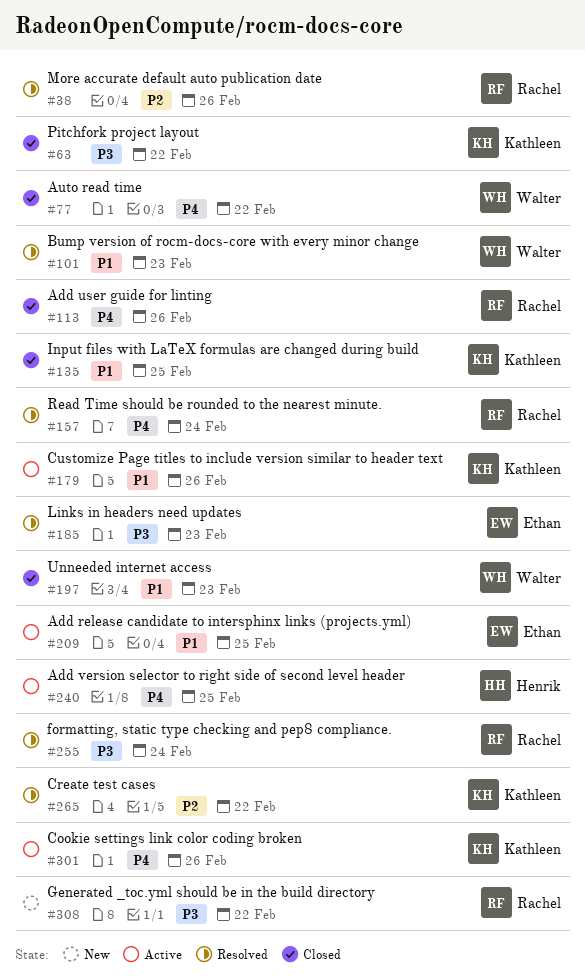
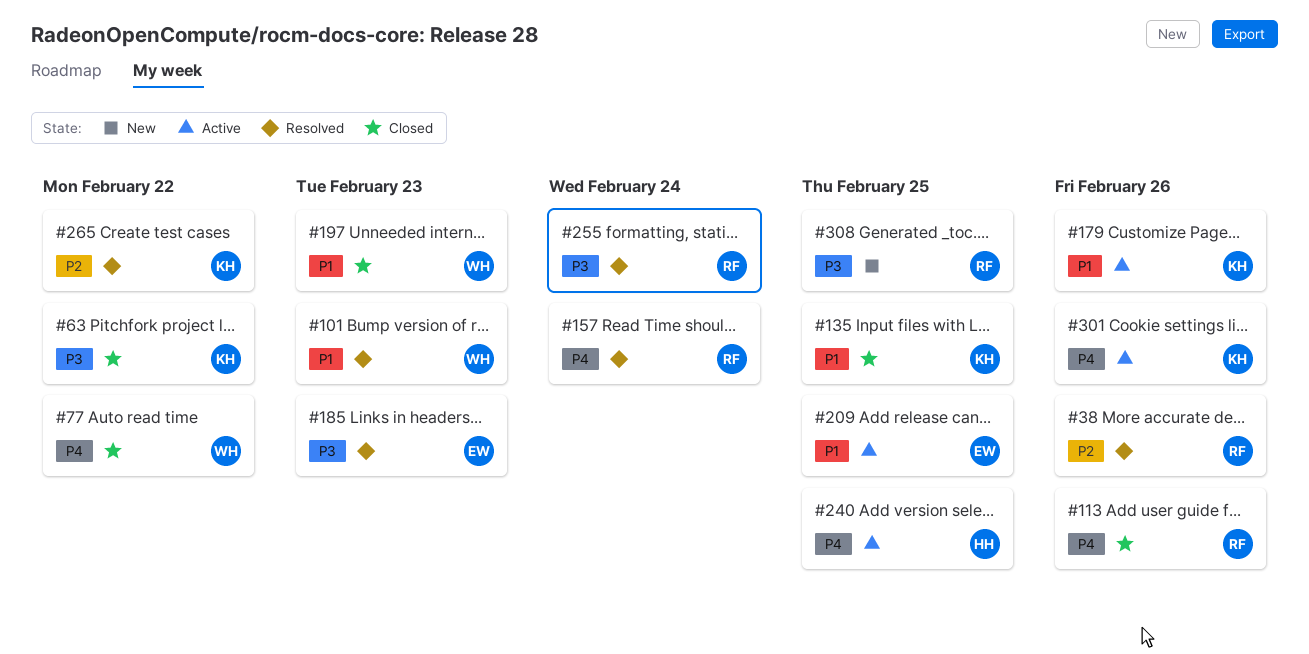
#308, due: Feb 22 -> Feb 25

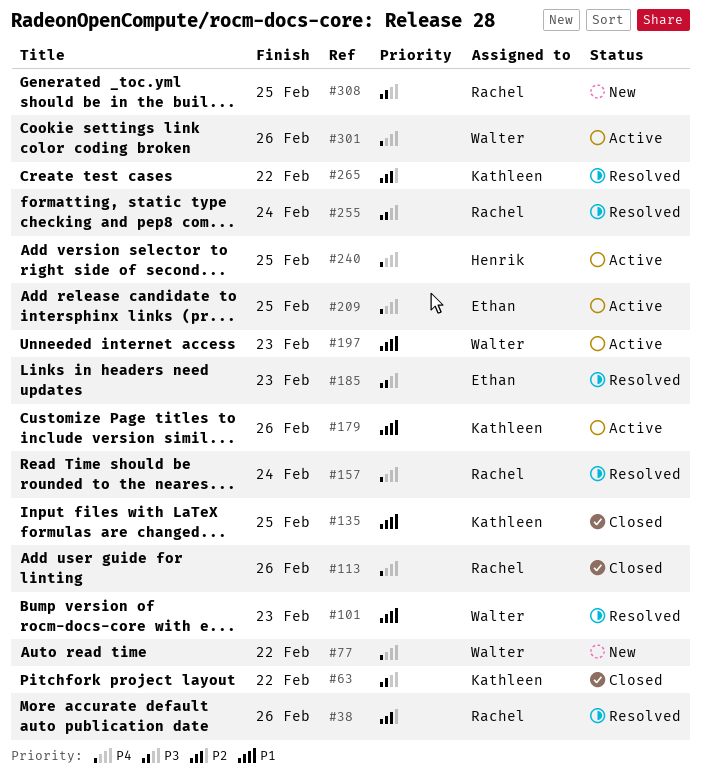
#77, status: Closed -> New
#197, status: Closed -> Active
#209, priority: P1 -> P4
#301, owner: Kathleen -> Walter

